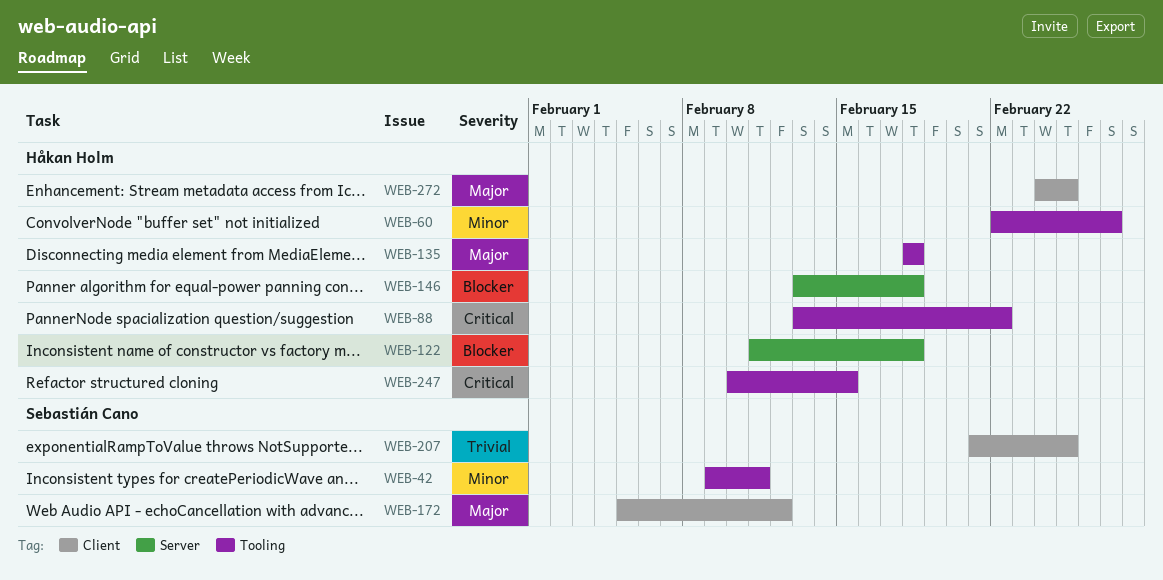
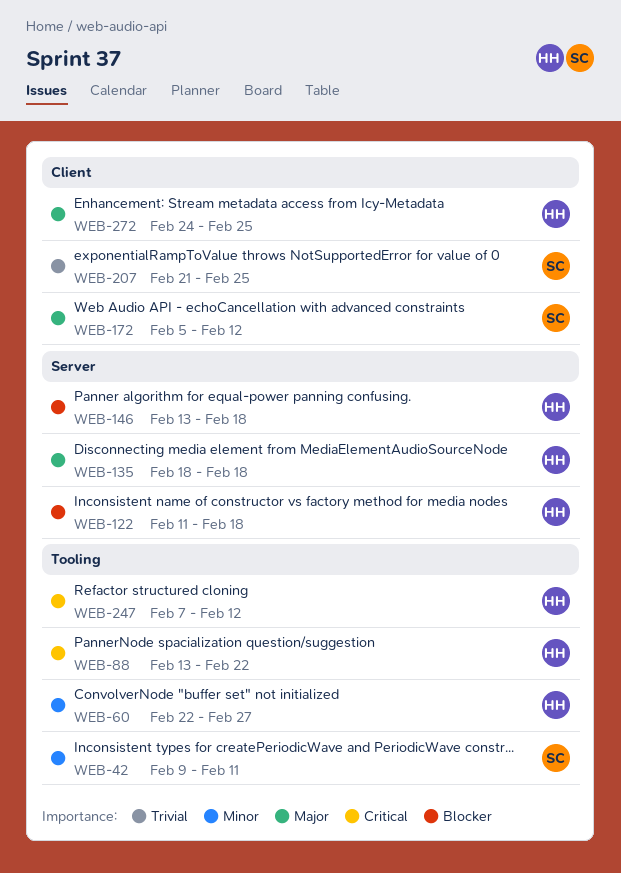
WEB-135, label: Tooling -> Server
WEB-247, start: Feb 10 -> Feb 7
WEB-247, due: Feb 15 -> Feb 12

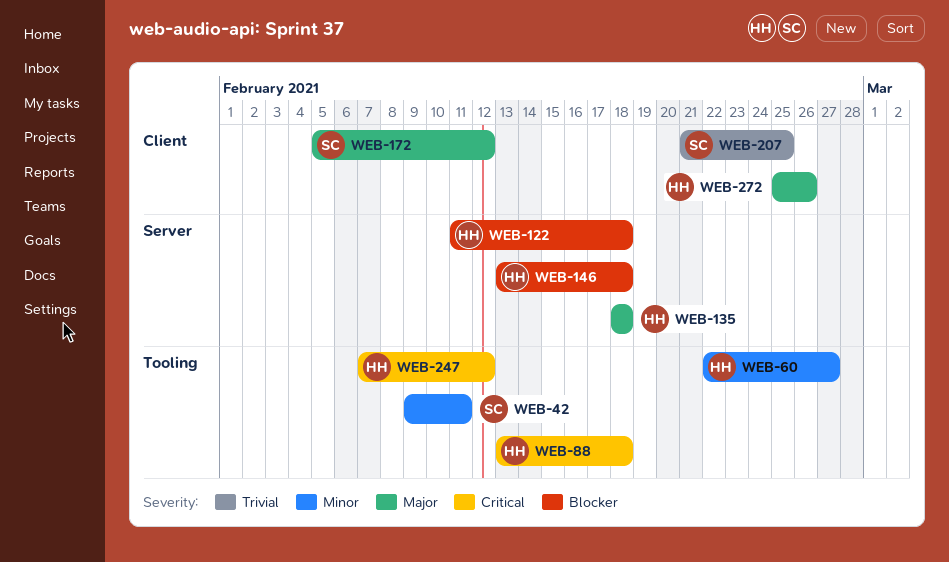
WEB-88, due: Feb 22 -> Feb 18
WEB-272, start: Feb 24 -> Feb 25
WEB-272, due: Feb 25 -> Feb 26

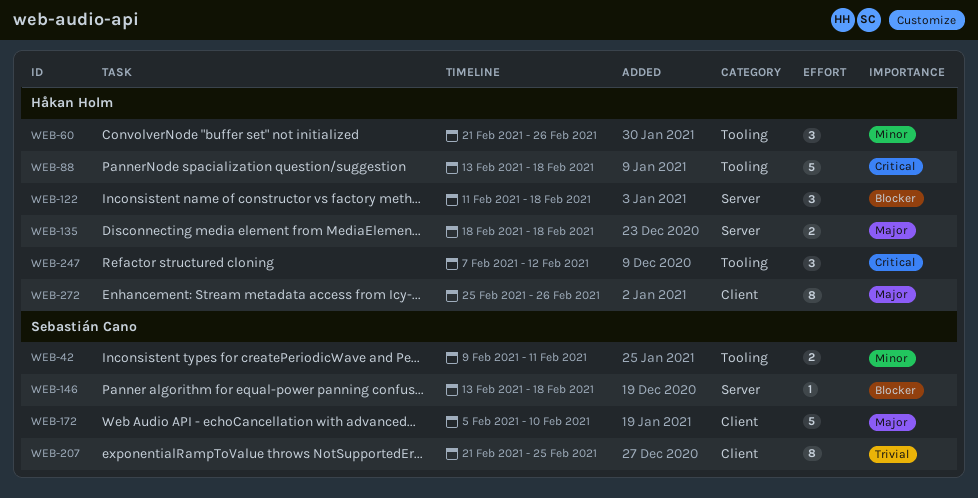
WEB-60, start: Feb 22 -> Feb 21
WEB-60, due: Feb 27 -> Feb 26
WEB-146, owner: Håkan Holm -> Sebastián Cano
WEB-172, due: Feb 12 -> Feb 10

